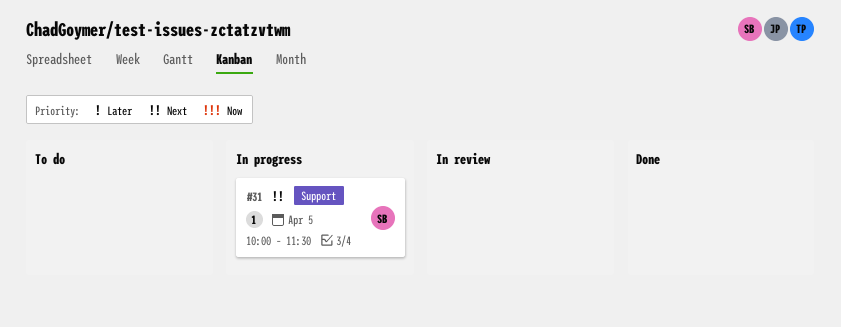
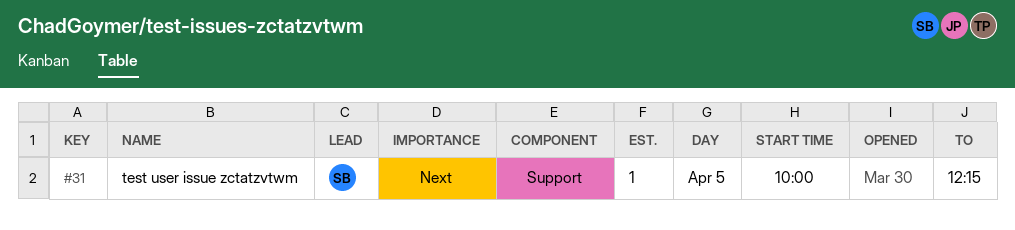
#31, ends: 11:30 -> 12:15

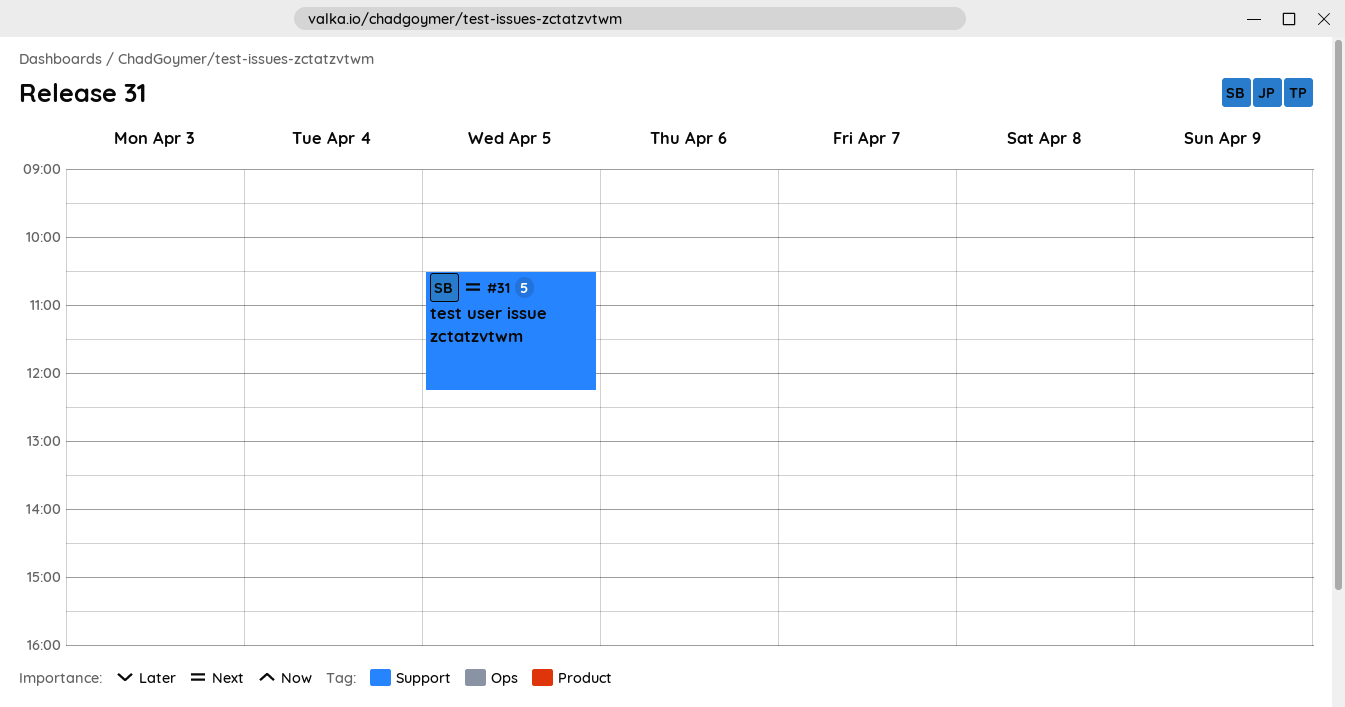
#31, estimate: 1 -> 5
#31, begins: 10:00 -> 10:30

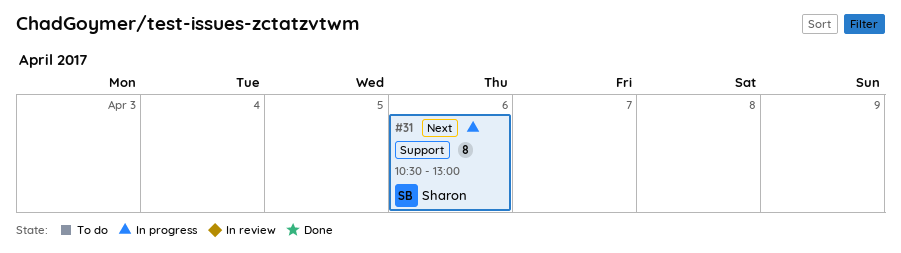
#31, estimate: 5 -> 8
#31, day: Apr 5 -> Apr 6
#31, ends: 12:15 -> 13:00

